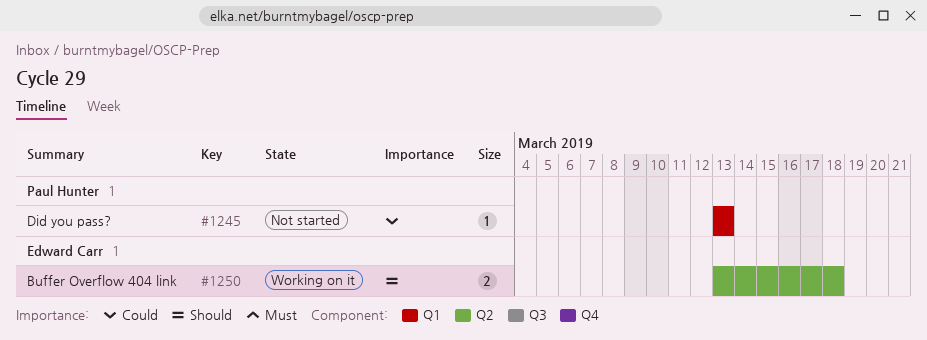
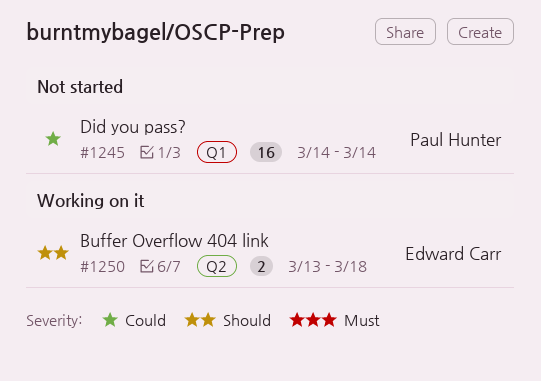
#1245, estimate: 1 -> 16
#1245, start: Mar 13 -> Mar 14
#1245, due: Mar 13 -> Mar 14

